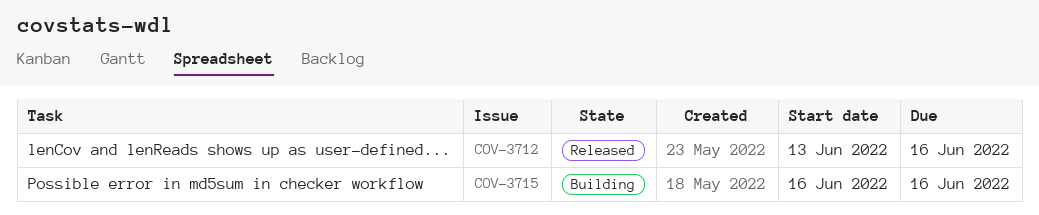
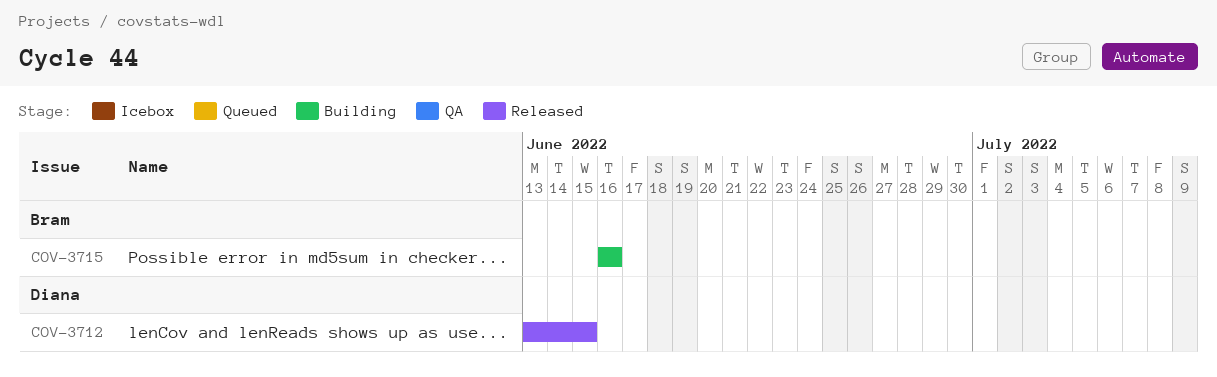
COV-3712, due: Jun 16 -> Jun 15

